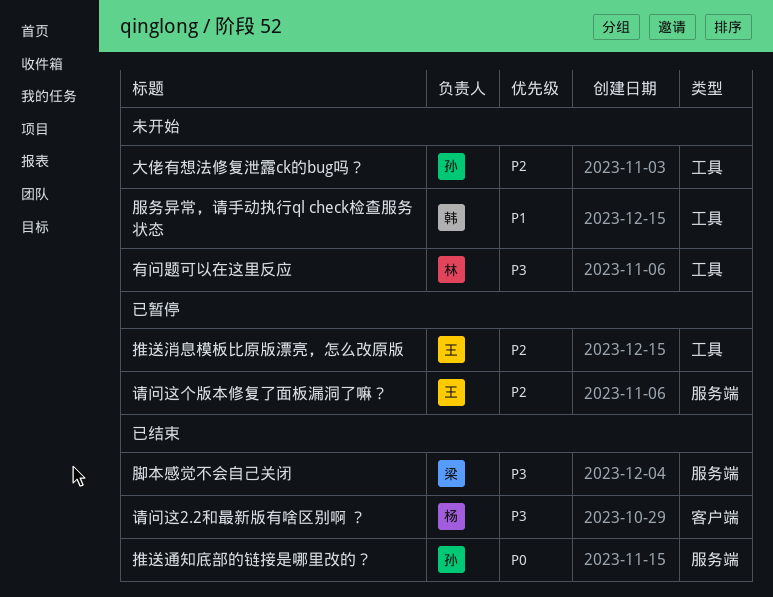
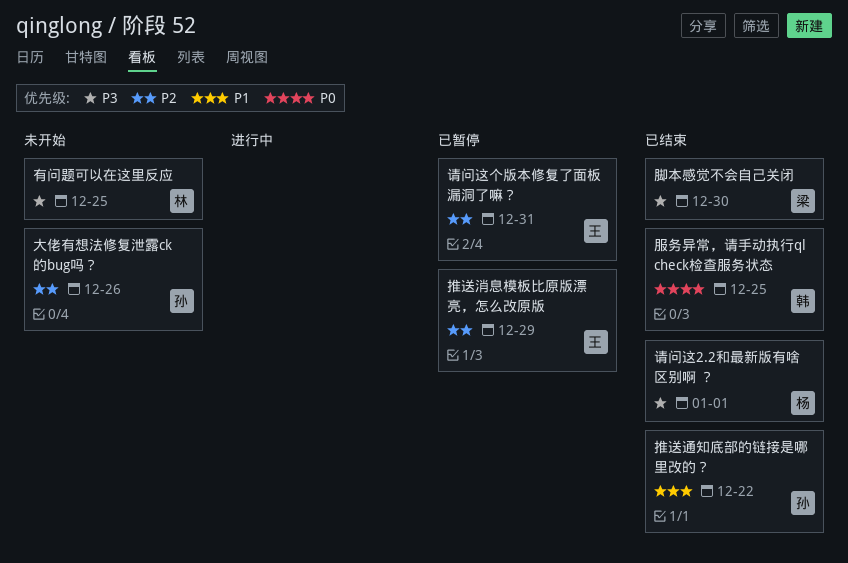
推送通知底部的链接是哪里改的？, priority: P0 -> P1
服务异常，请手动执行ql check检查服务状态, status: 未开始 -> 已结束
服务异常，请手动执行ql check检查服务状态, priority: P1 -> P0

